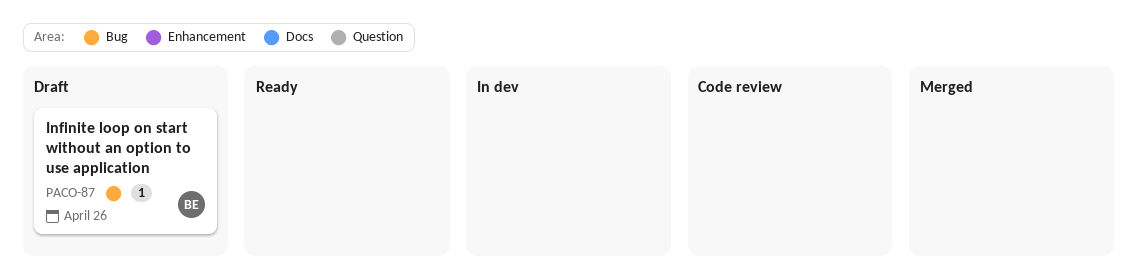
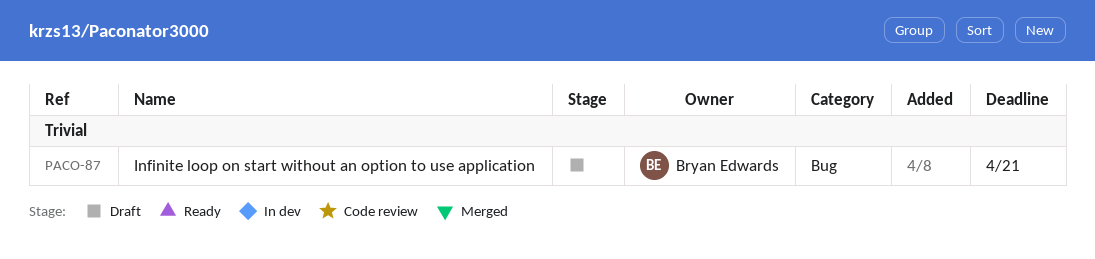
PACO-87, due: Apr 26 -> Apr 21

